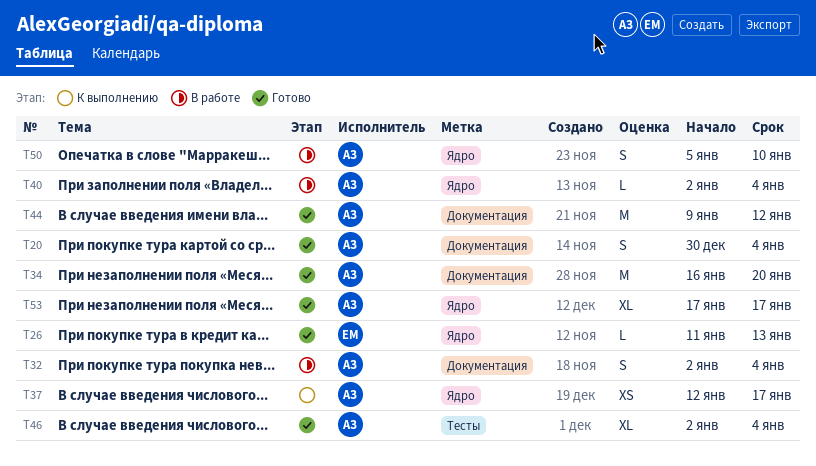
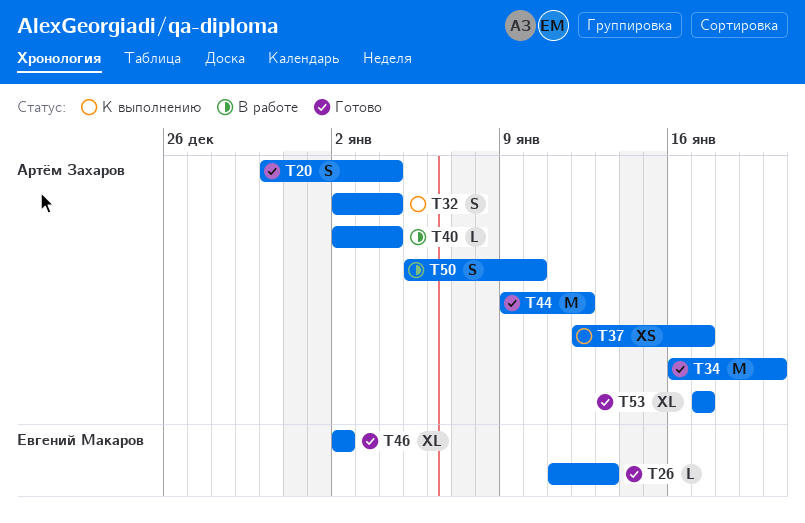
T32, status: В работе -> К выполнению
T46, owner: Артём Захаров -> Евгений Макаров
T46, due: Jan 4 -> Jan 2

